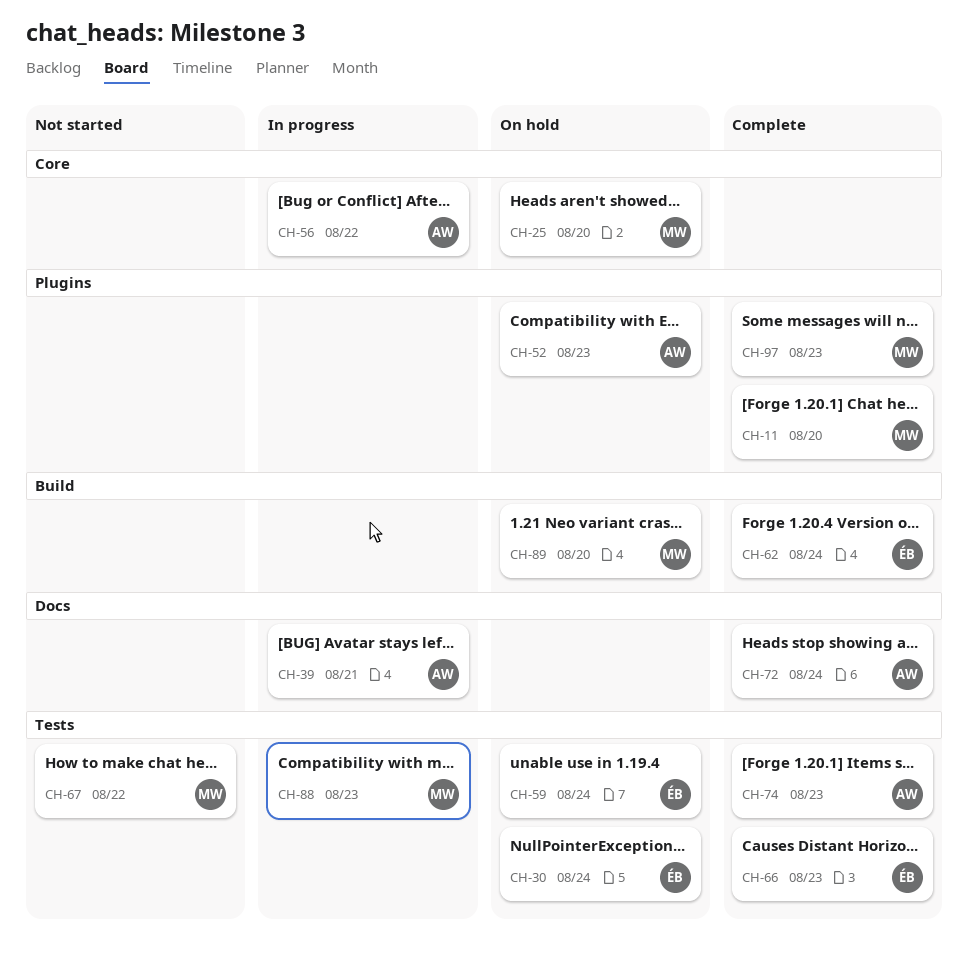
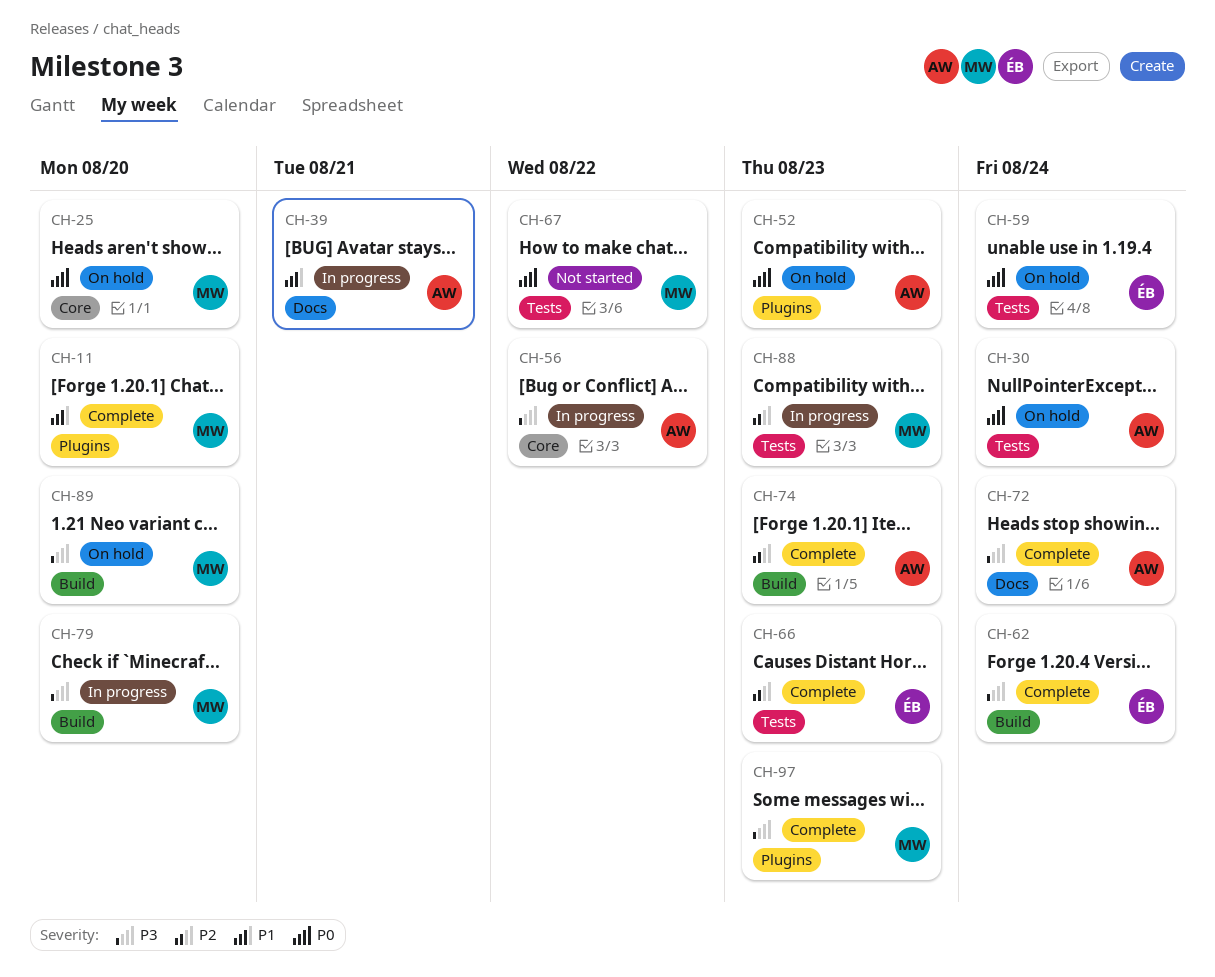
CH-30, owner: ÉB -> AW
CH-74, label: Tests -> Build
CH-79: none -> present

